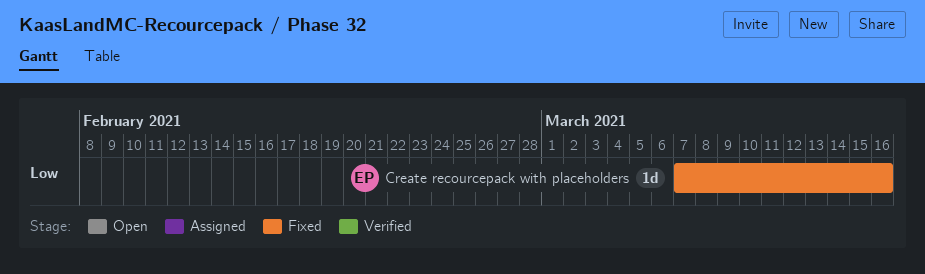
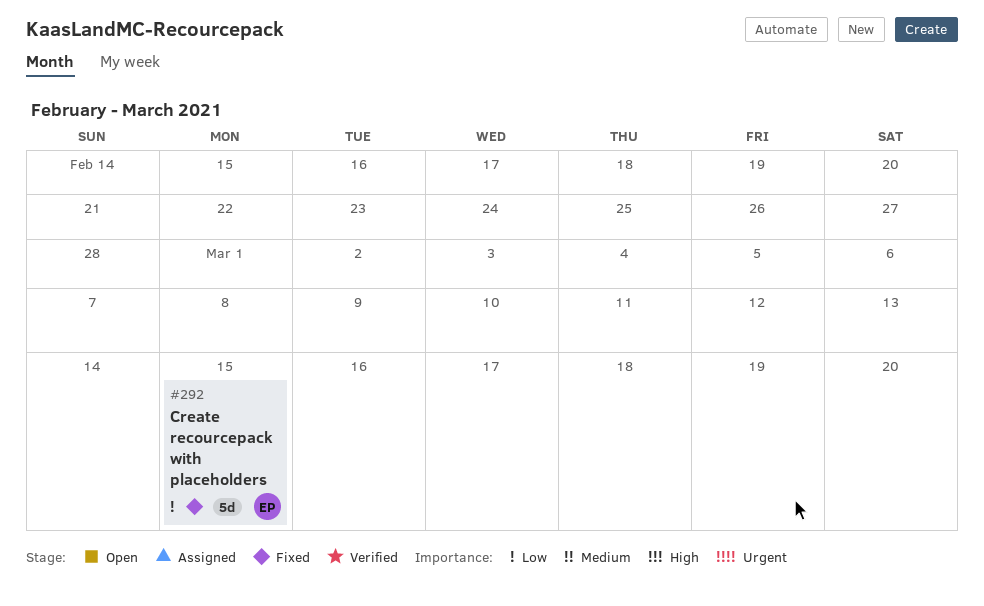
Create recourcepack with placeholders, estimate: 1d -> 5d
Create recourcepack with placeholders, due: Mar 16 -> Mar 15

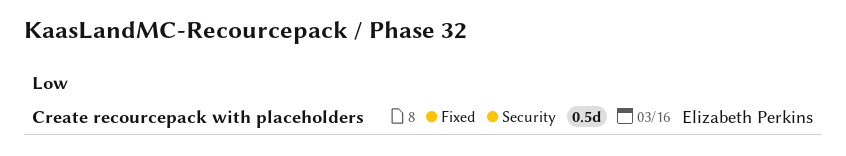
Create recourcepack with placeholders, estimate: 5d -> 0.5d
Create recourcepack with placeholders, due: Mar 15 -> Mar 16

